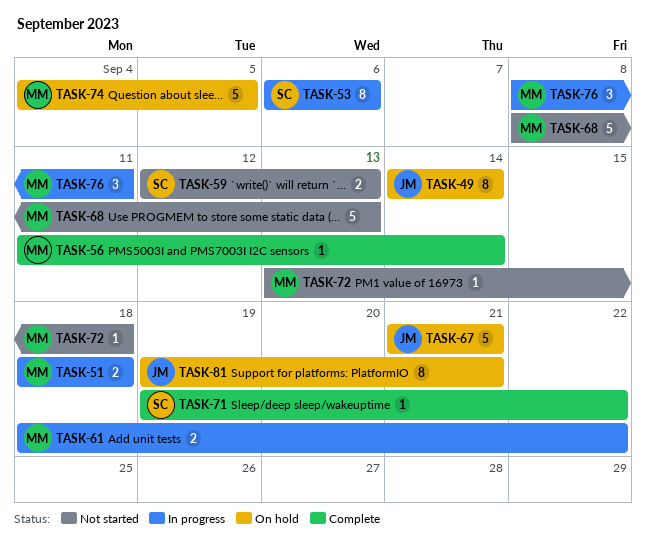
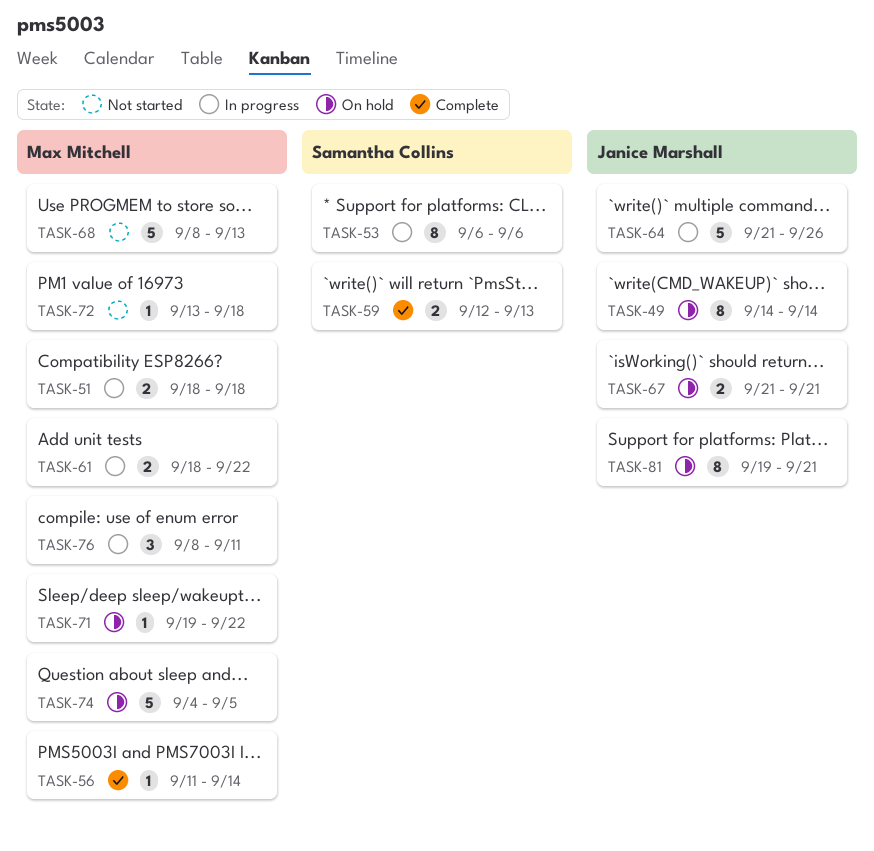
TASK-59, status: Not started -> Complete
TASK-64: none -> present
TASK-67, estimate: 5 -> 2
TASK-71, status: Complete -> On hold
TASK-71, owner: Samantha Collins -> Max Mitchell

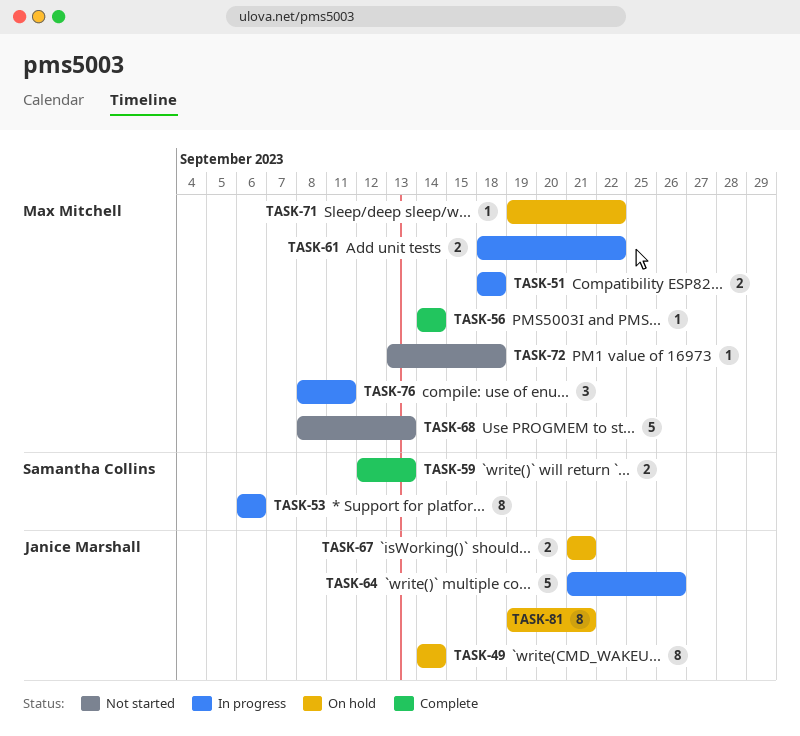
TASK-56, start: Sep 11 -> Sep 14
TASK-74: present -> none

